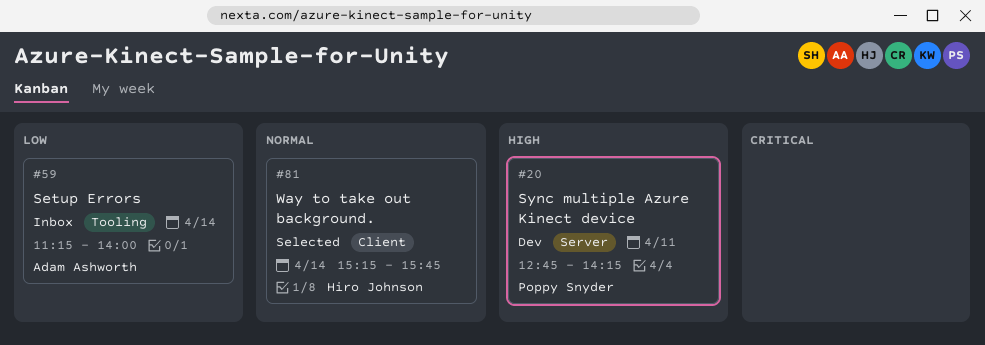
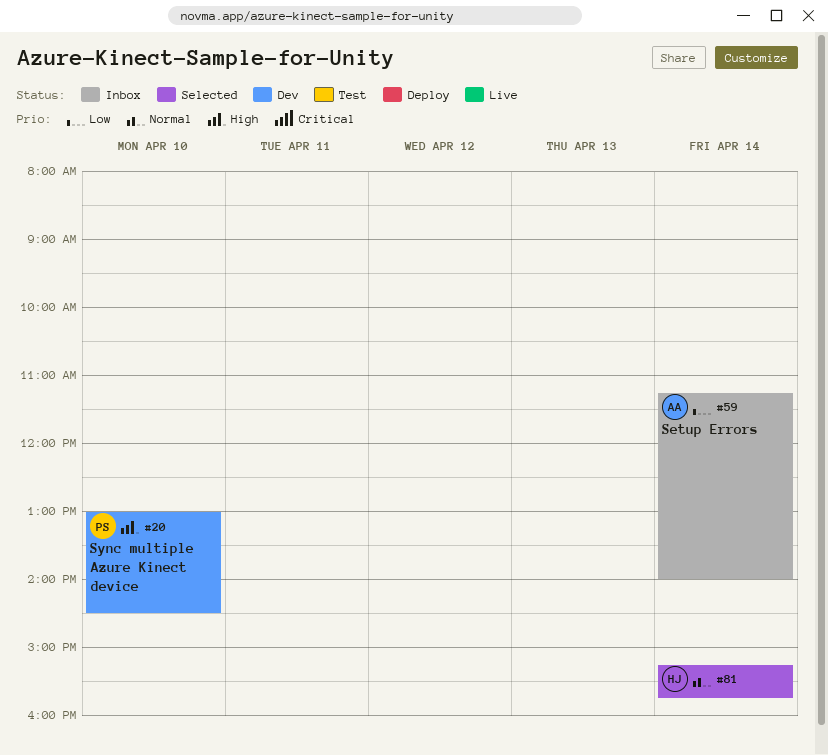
#20, day: Apr 11 -> Apr 10
#20, begins: 12:45 -> 13:00
#20, ends: 14:15 -> 14:30

